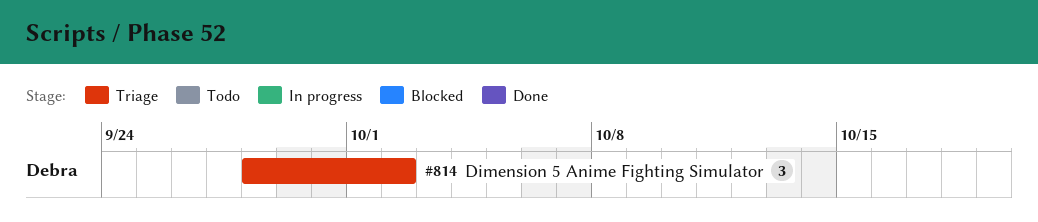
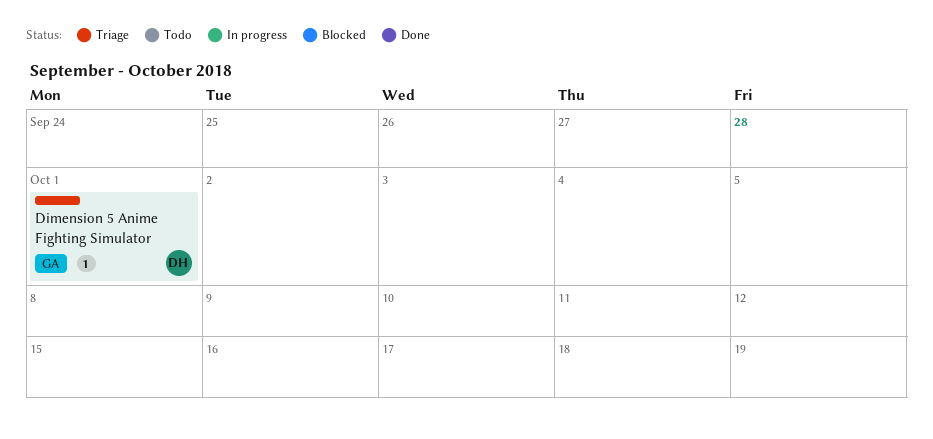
Dimension 5 Anime Fighting Simulator, estimate: 3 -> 1
Dimension 5 Anime Fighting Simulator, due: Oct 2 -> Oct 1

